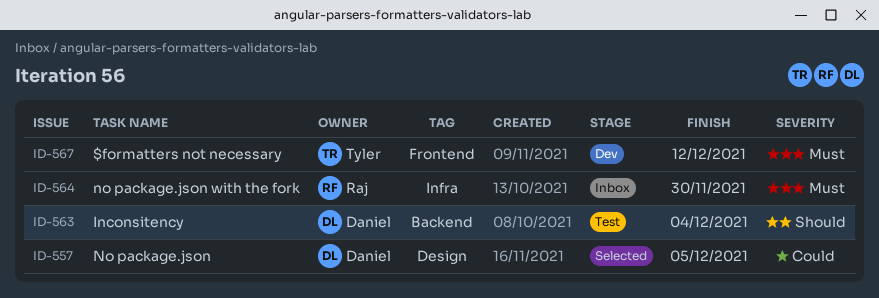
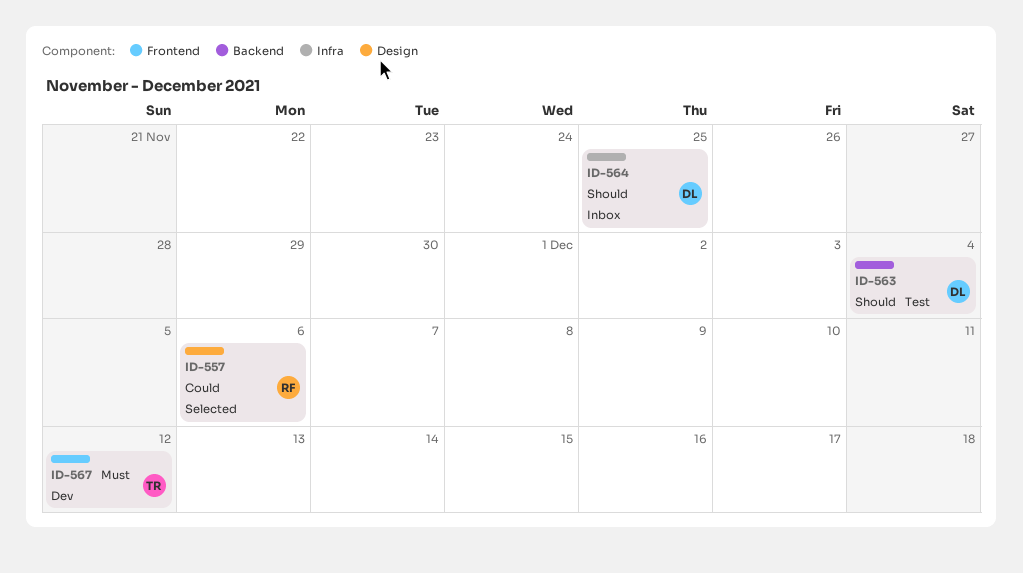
ID-557, owner: Daniel -> Raj
ID-557, due: Dec 5 -> Dec 6
ID-564, owner: Raj -> Daniel
ID-564, priority: Must -> Should
ID-564, due: Nov 30 -> Nov 25

